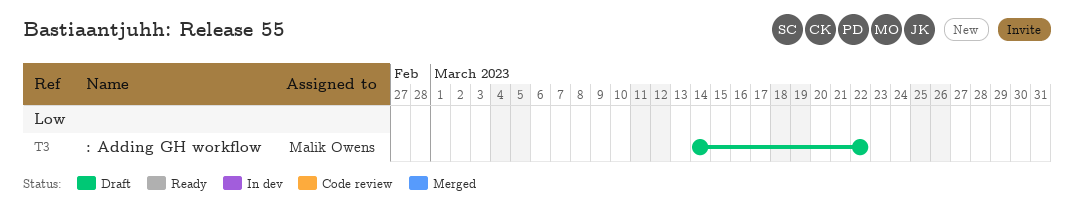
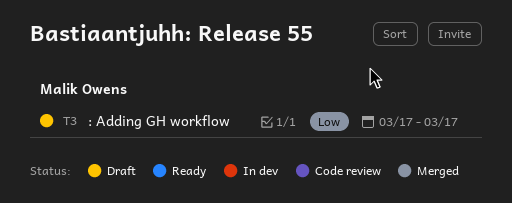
T3, start: Mar 14 -> Mar 17
T3, due: Mar 22 -> Mar 17

